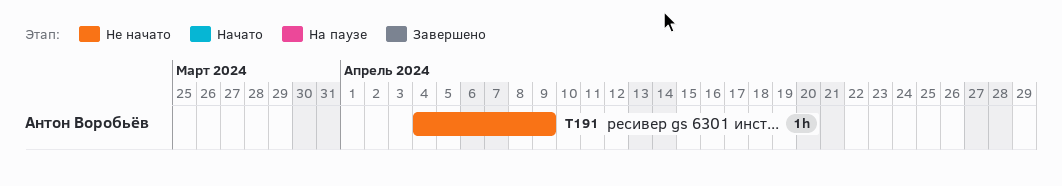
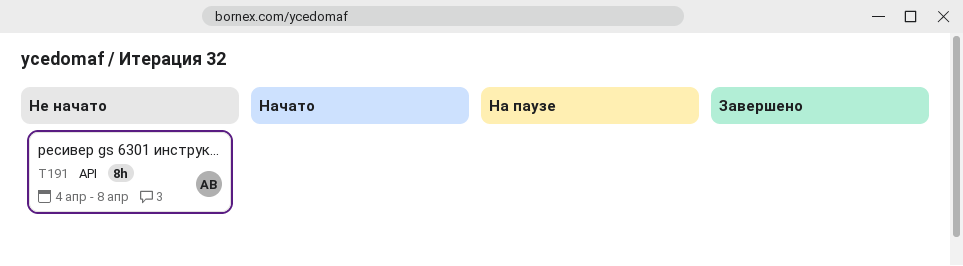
T191, estimate: 1h -> 8h
T191, due: Apr 9 -> Apr 8

